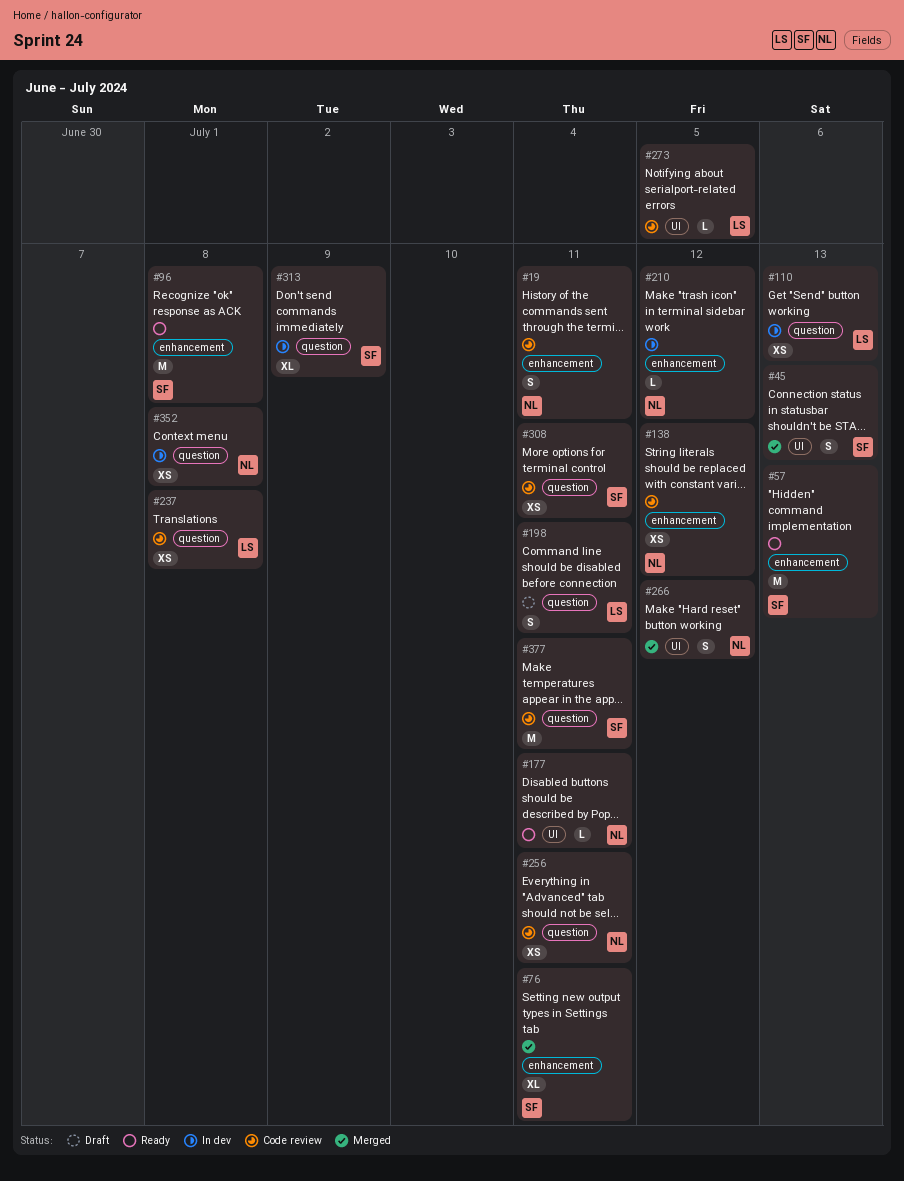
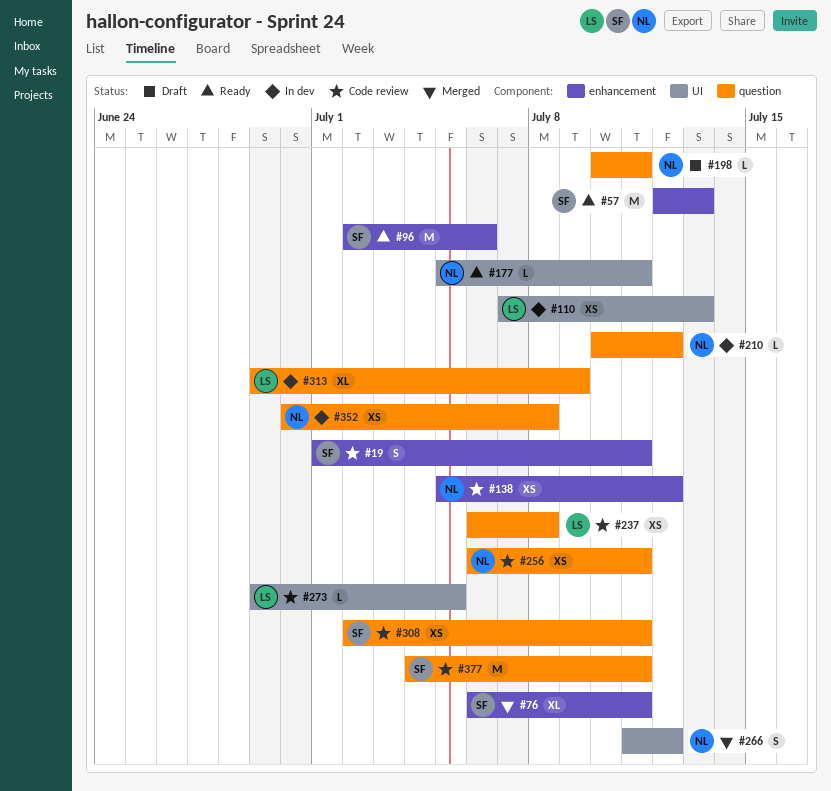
#19, owner: NL -> SF
#45: present -> none
#96, due: Jul 8 -> Jul 6
#110, label: question -> UI
#198, owner: LS -> NL
#198, estimate: S -> L
#210, label: enhancement -> question
#313, owner: SF -> LS

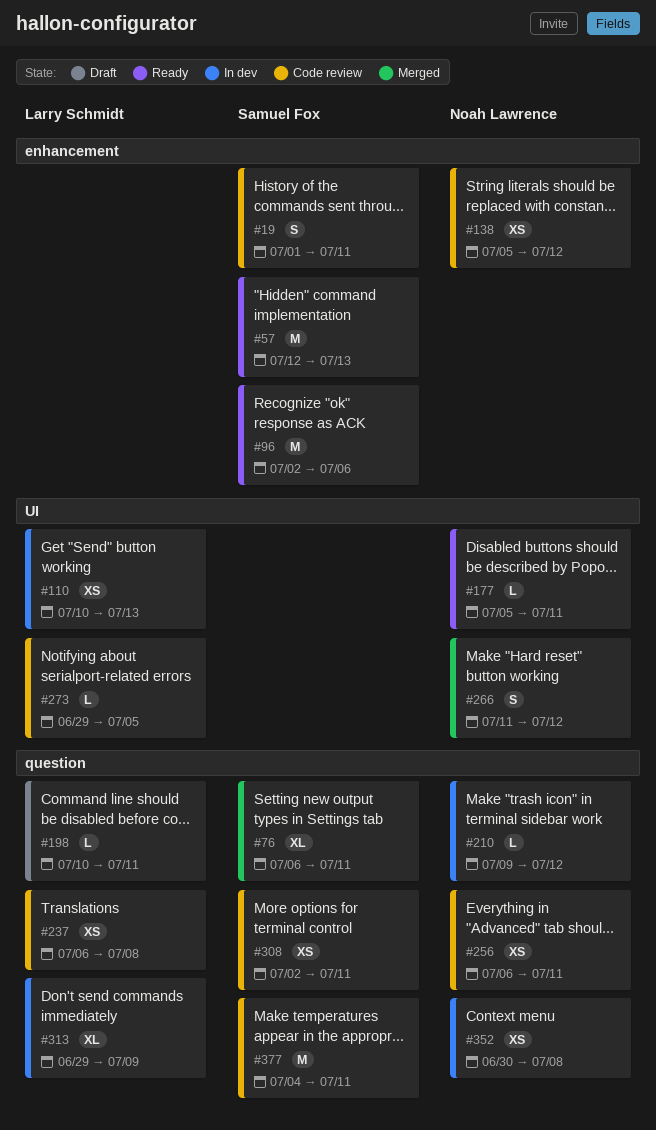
#76, label: enhancement -> question
#110, start: Jul 7 -> Jul 10
#198, owner: Noah Lawrence -> Larry Schmidt
#210, start: Jul 10 -> Jul 9

